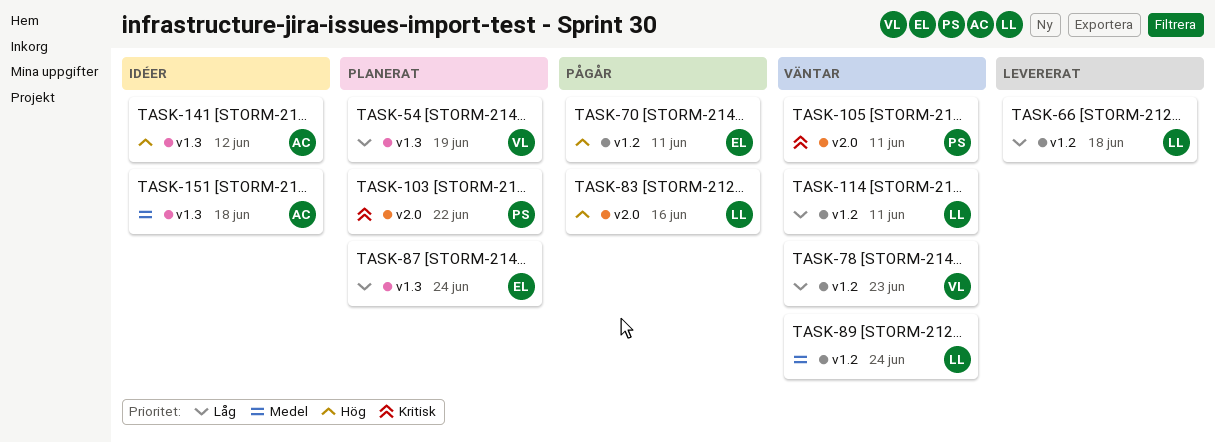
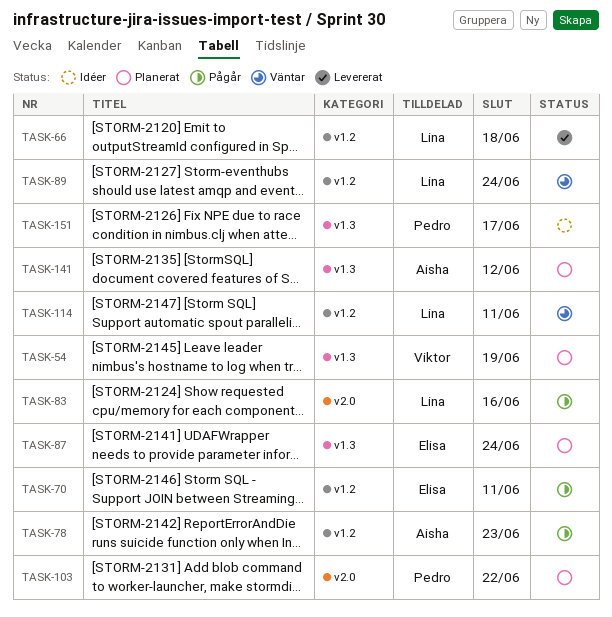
TASK-78, status: Väntar -> Pågår
TASK-78, owner: Viktor -> Aisha
TASK-105: present -> none
TASK-141, status: Idéer -> Planerat
TASK-151, owner: Aisha -> Pedro
TASK-151, due: Jun 18 -> Jun 17

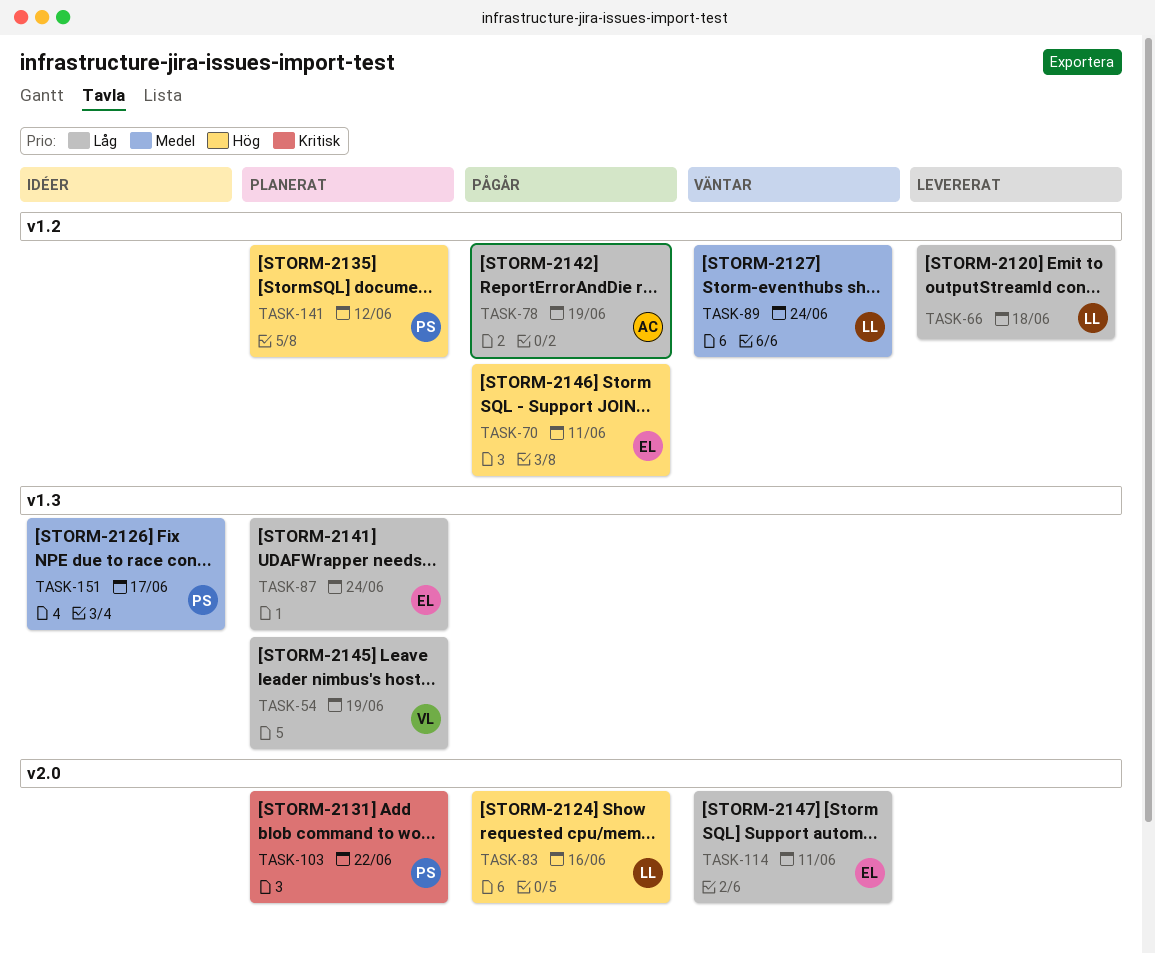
TASK-78, due: Jun 23 -> Jun 19
TASK-114, owner: Lina -> Elisa
TASK-114, label: v1.2 -> v2.0
TASK-141, owner: Aisha -> Pedro
TASK-141, label: v1.3 -> v1.2

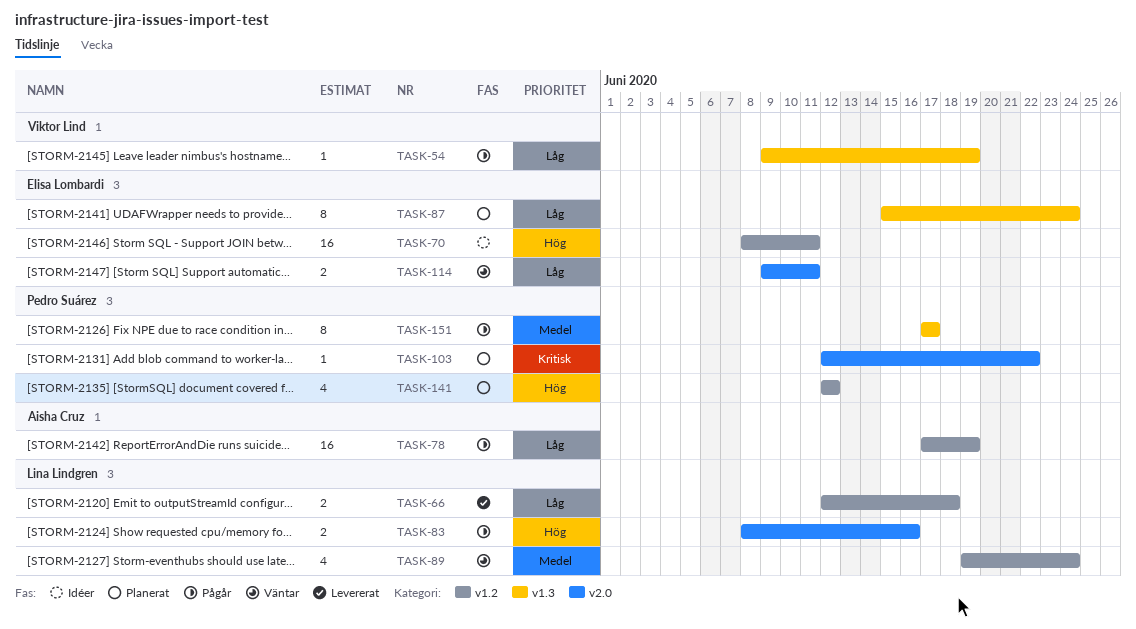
TASK-54, status: Planerat -> Pågår
TASK-70, status: Pågår -> Idéer
TASK-151, status: Idéer -> Pågår

